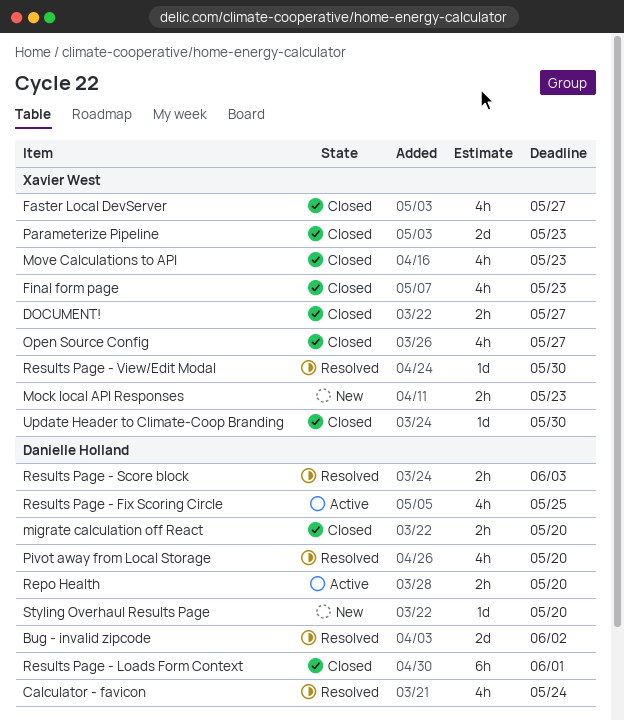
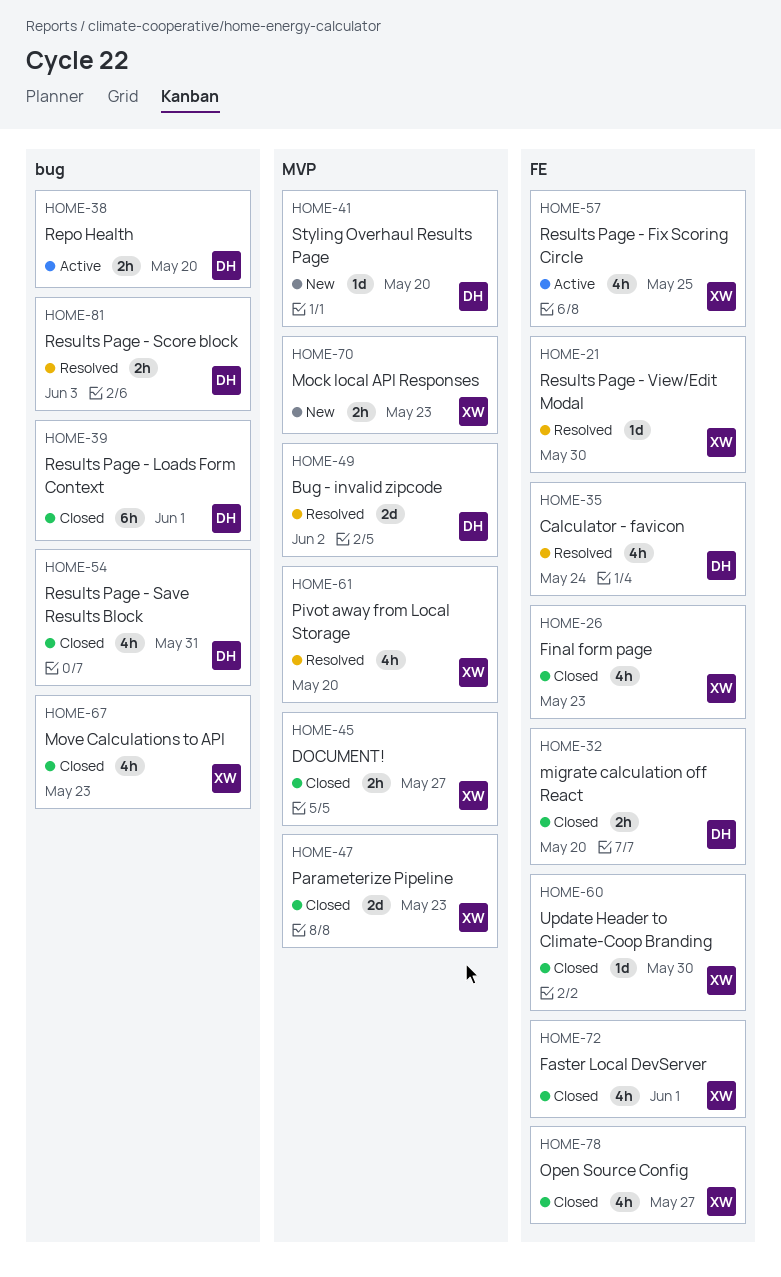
Faster Local DevServer, due: May 27 -> Jun 1
Pivot away from Local Storage, owner: Danielle Holland -> Xavier West
Results Page - Fix Scoring Circle, owner: Danielle Holland -> Xavier West
Results Page - Save Results Block: none -> present

